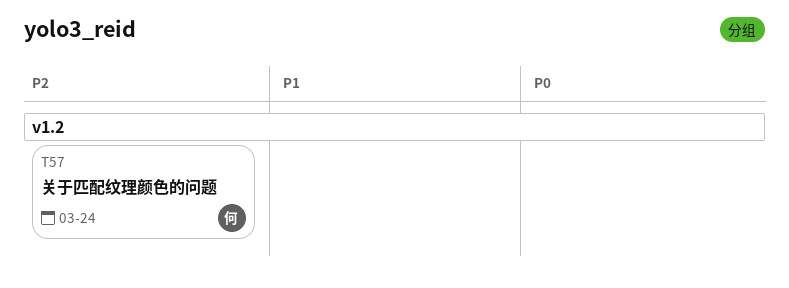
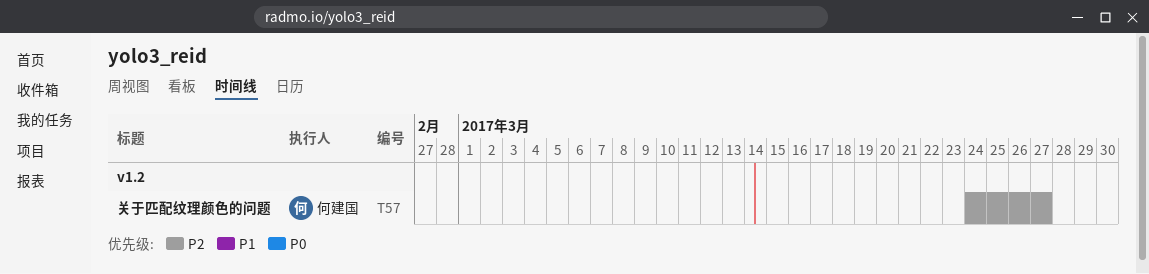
T57, due: Mar 24 -> Mar 27

